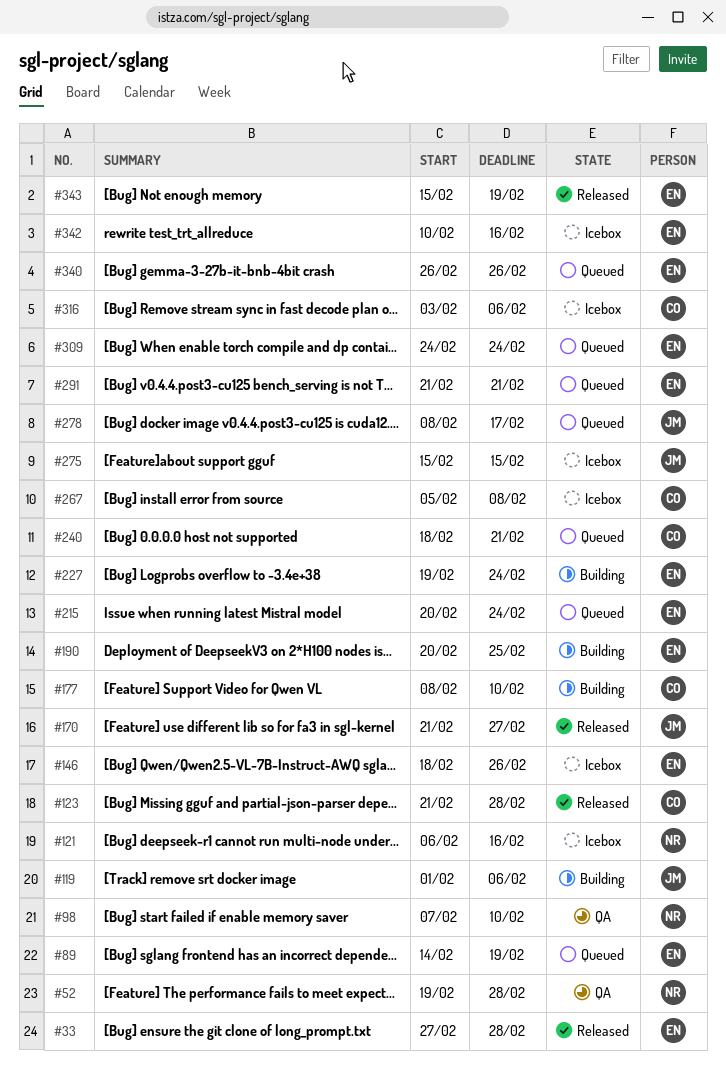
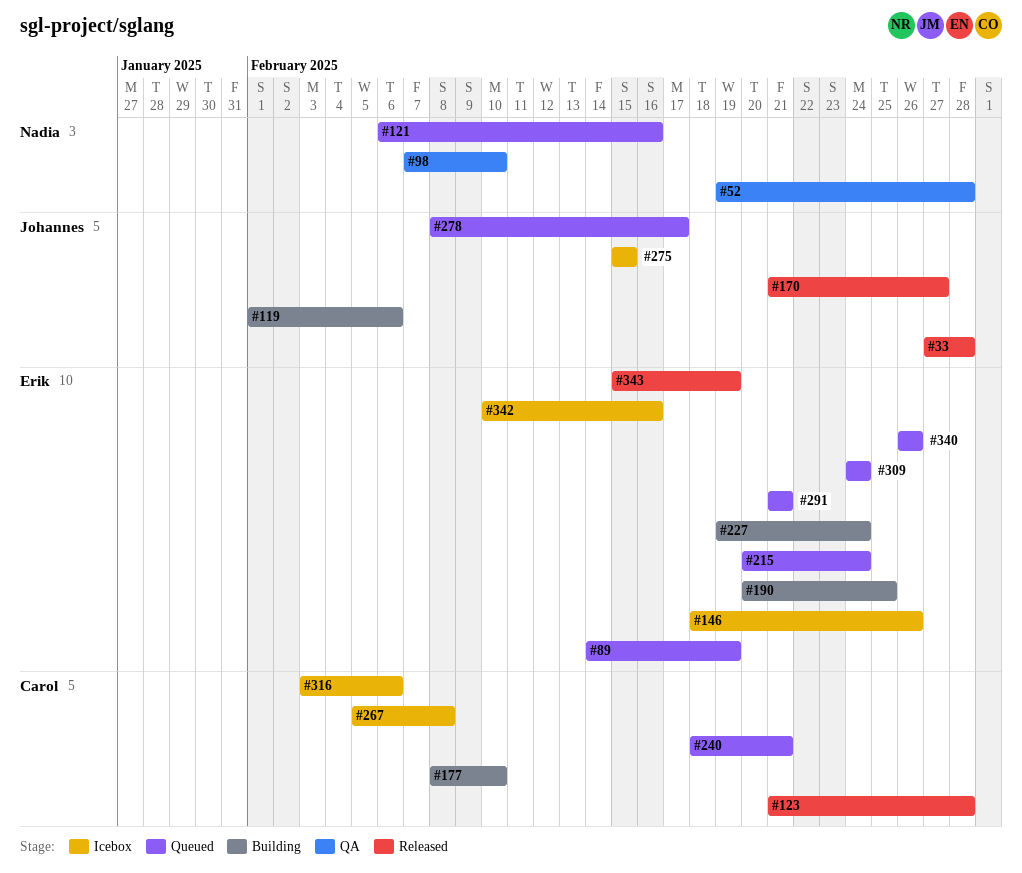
#33, owner: Erik -> Johannes
#121, status: Icebox -> Queued

